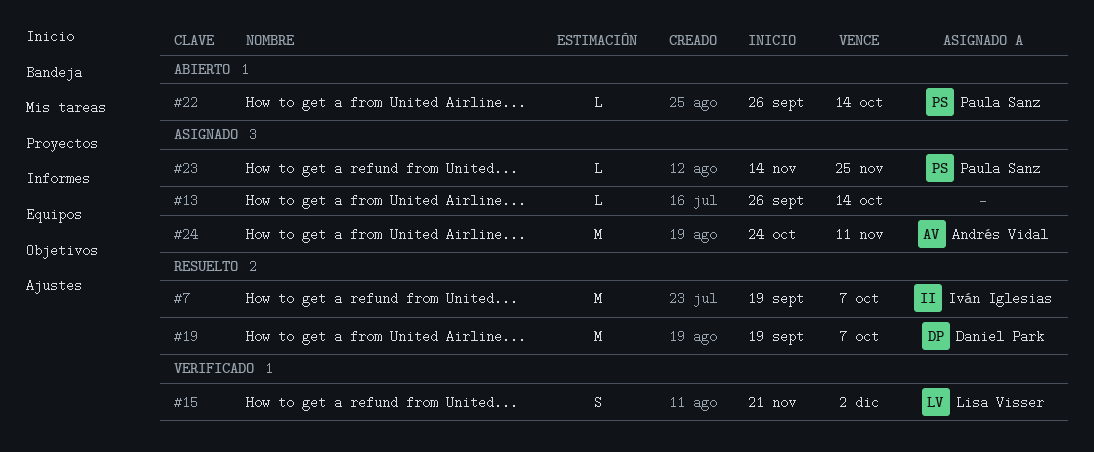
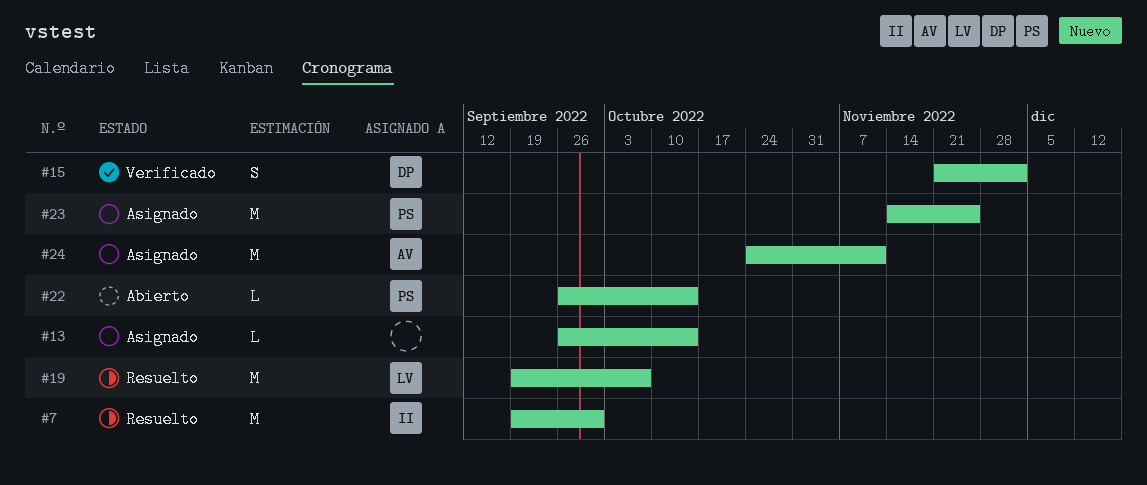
#7, due: Oct 7 -> Sep 30
#15, owner: Lisa Visser -> Daniel Park
#19, owner: Daniel Park -> Lisa Visser
#23, estimate: L -> M

